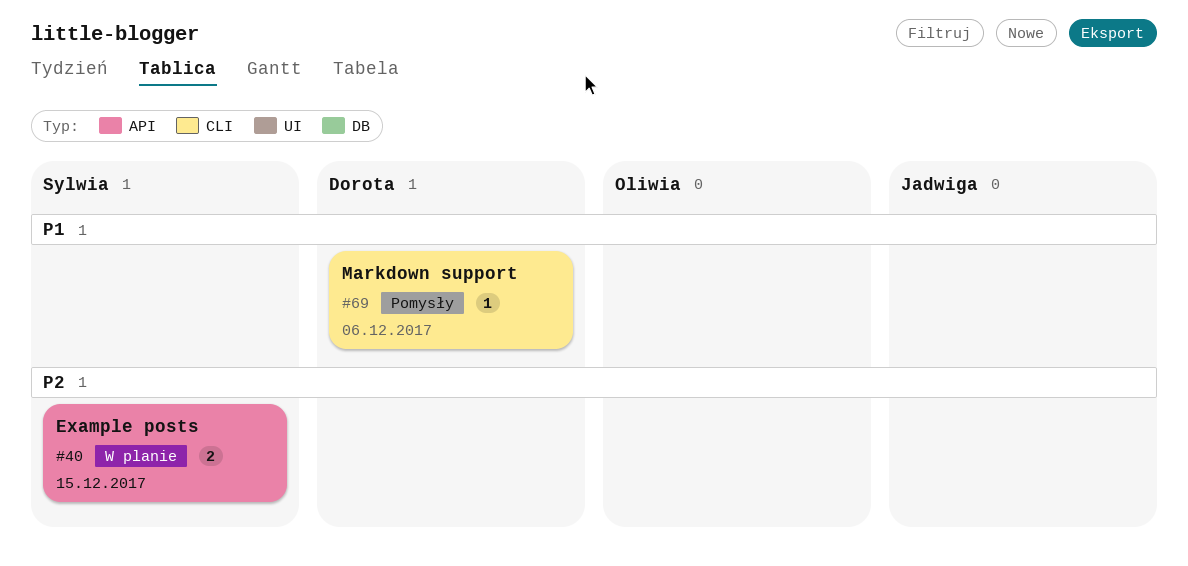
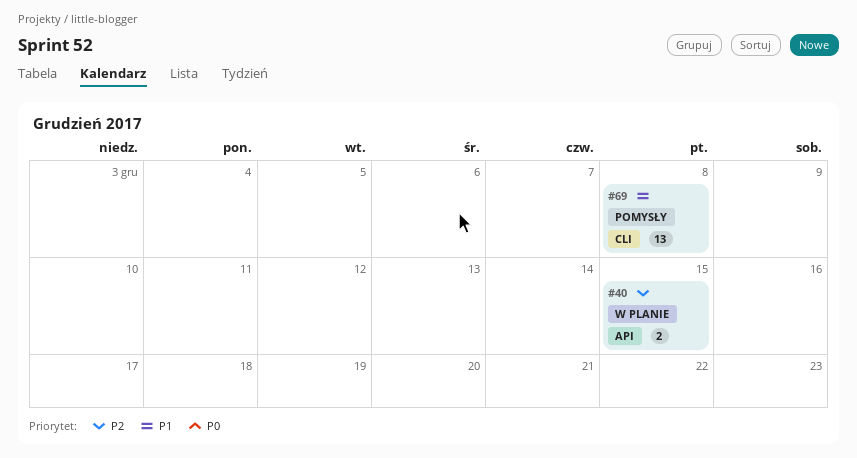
#69, estimate: 1 -> 13
#69, due: Dec 6 -> Dec 8

